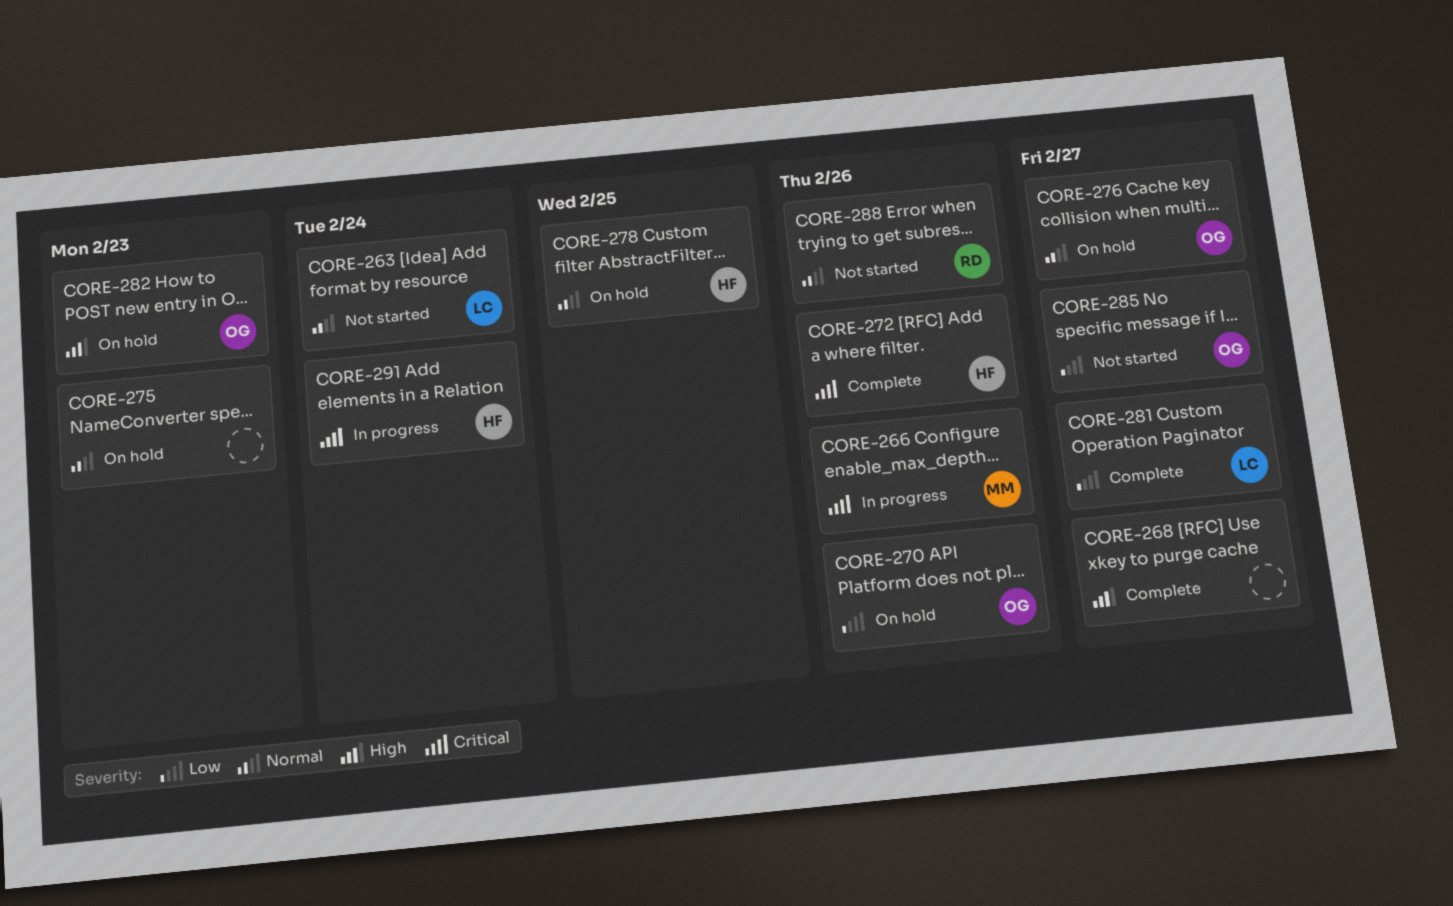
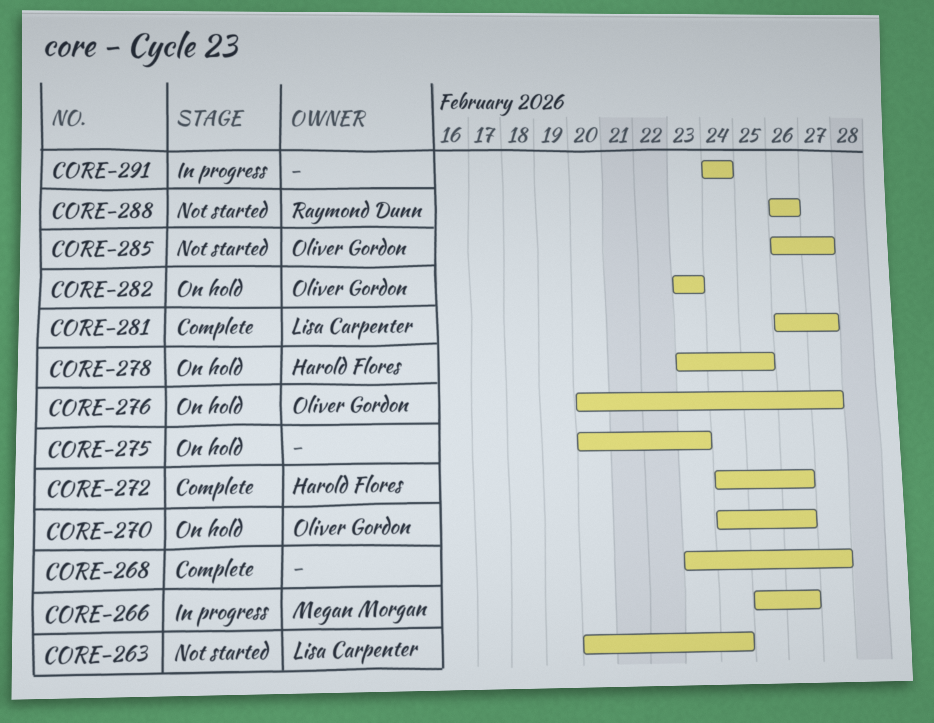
CORE-291, owner: Harold Flores -> none

